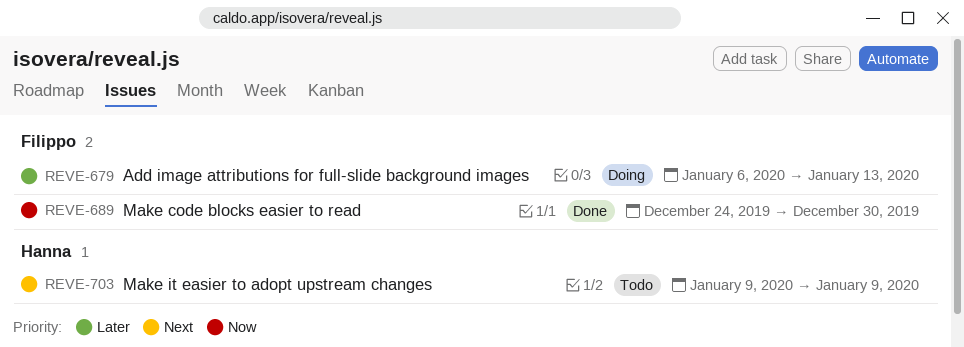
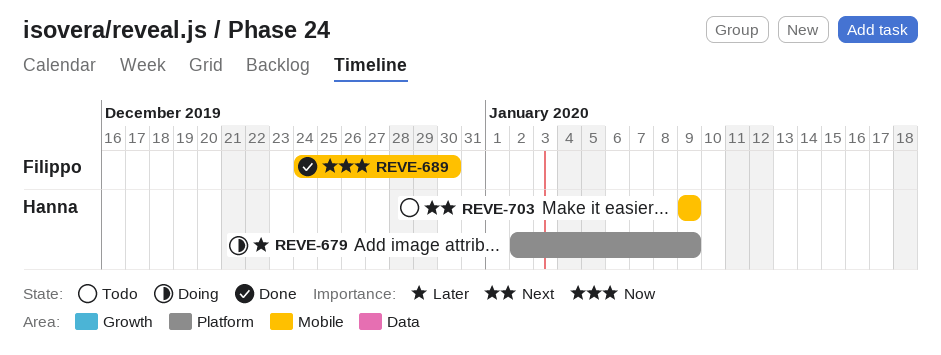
REVE-679, owner: Filippo -> Hanna
REVE-679, start: Jan 6 -> Jan 2
REVE-679, due: Jan 13 -> Jan 9

